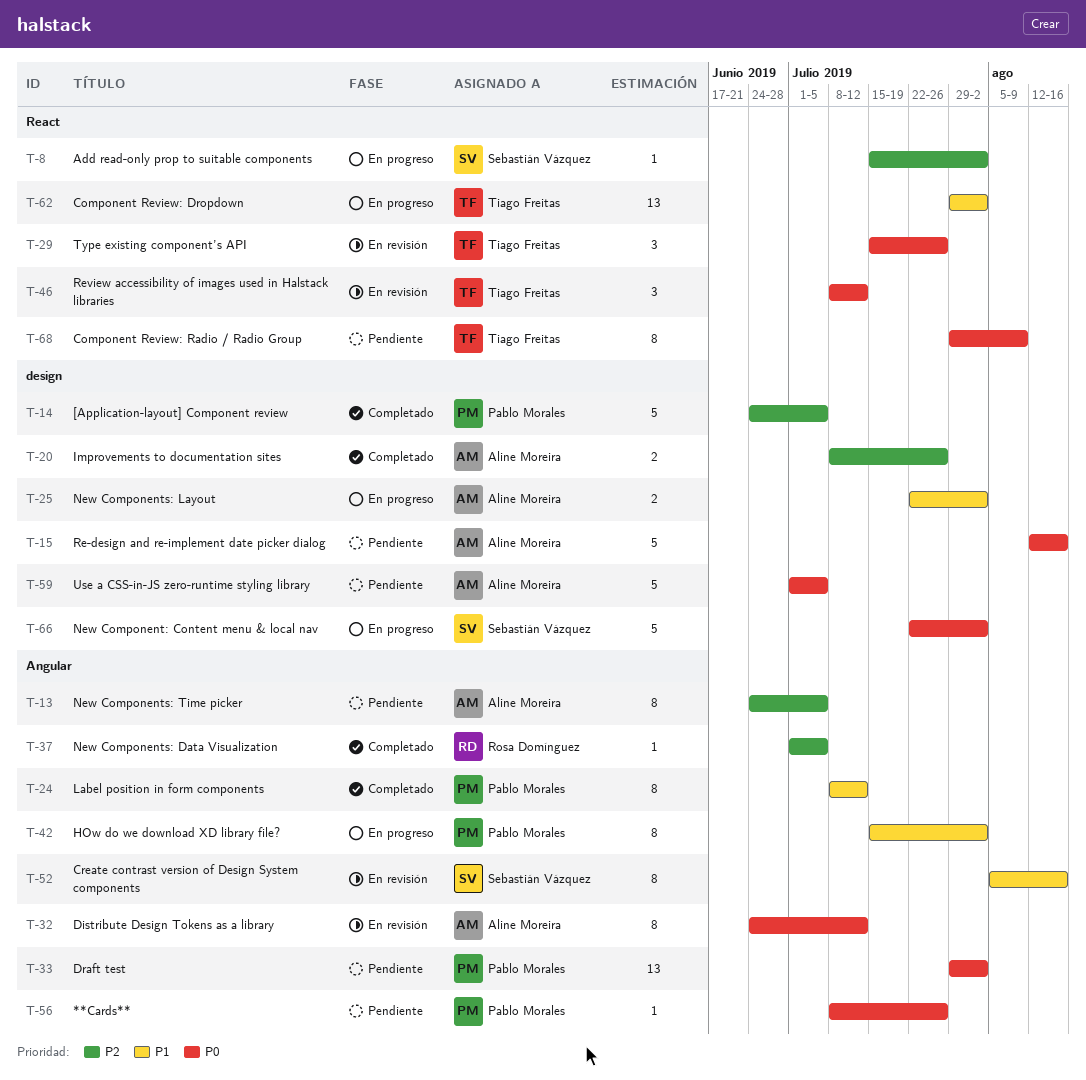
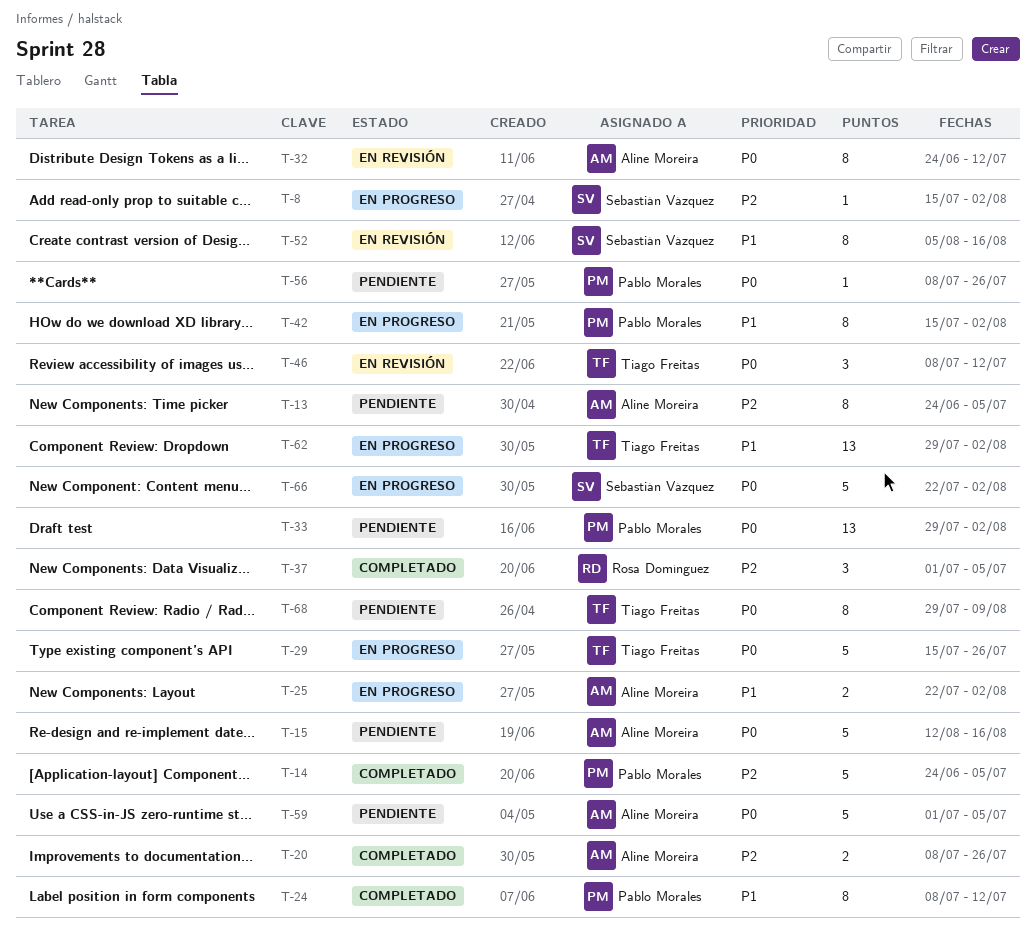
T-29, status: En revisión -> En progreso
T-29, estimate: 3 -> 5
T-37, estimate: 1 -> 3

